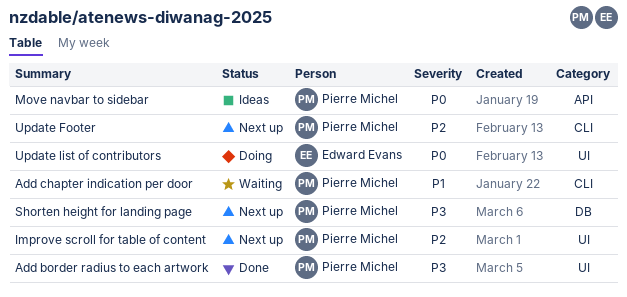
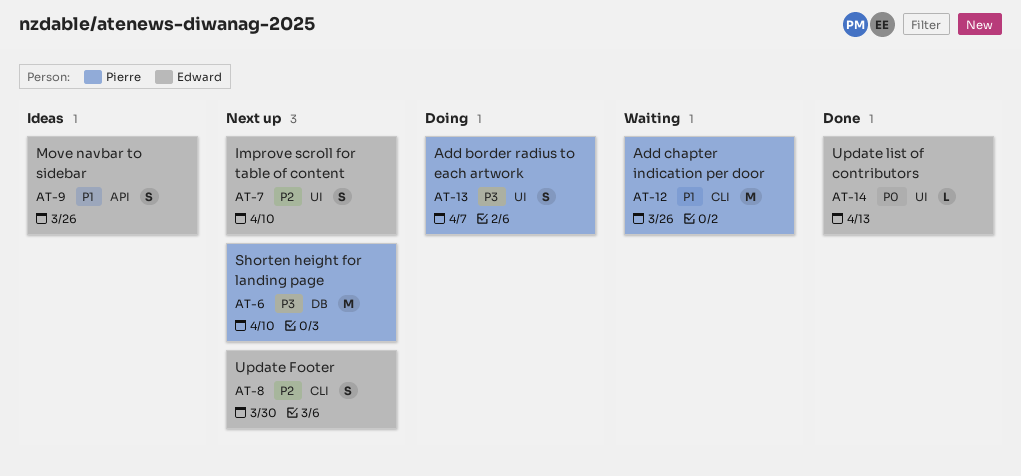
Add border radius to each artwork, status: Done -> Doing
Improve scroll for table of content, owner: Pierre Michel -> Edward Evans
Move navbar to sidebar, owner: Pierre Michel -> Edward Evans
Move navbar to sidebar, priority: P0 -> P1
Update Footer, owner: Pierre Michel -> Edward Evans
Update list of contributors, status: Doing -> Done

